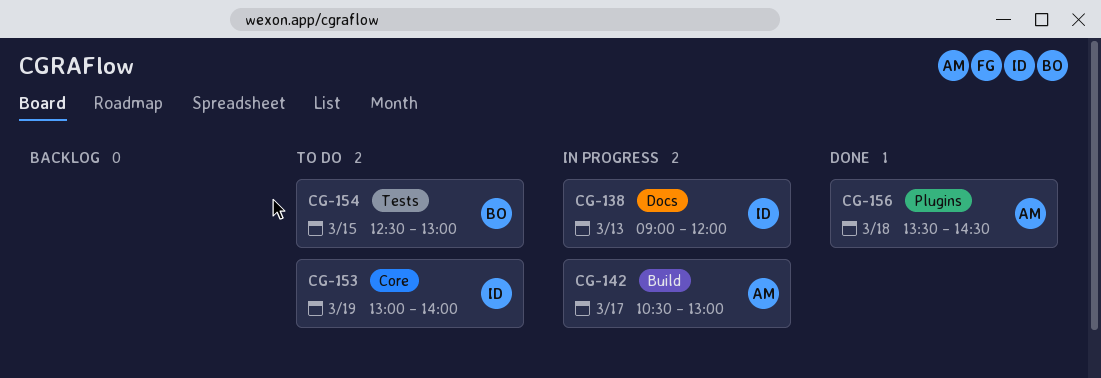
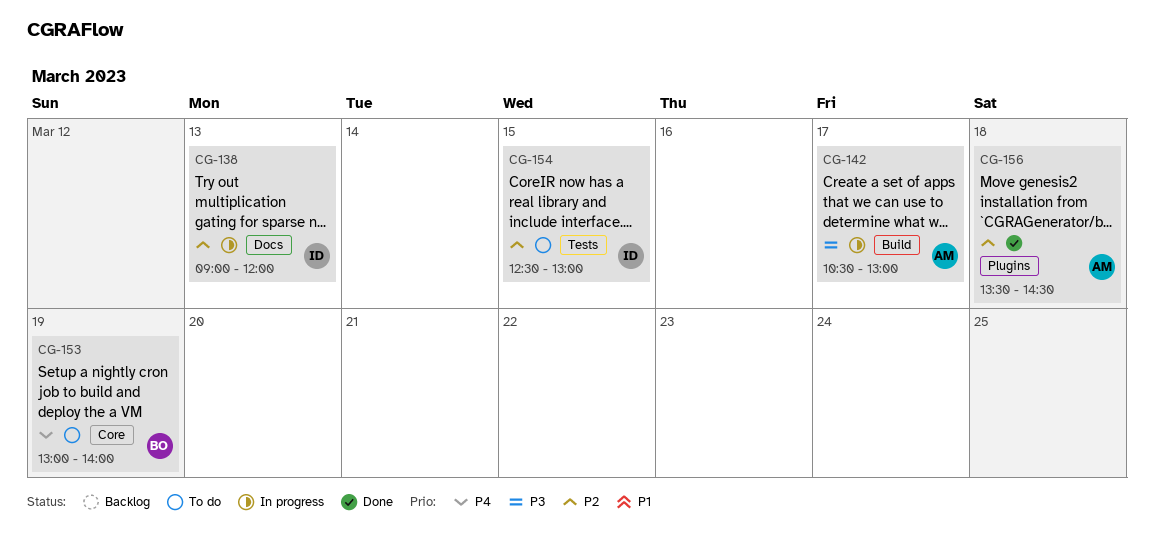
CG-153, owner: ID -> BO
CG-154, owner: BO -> ID

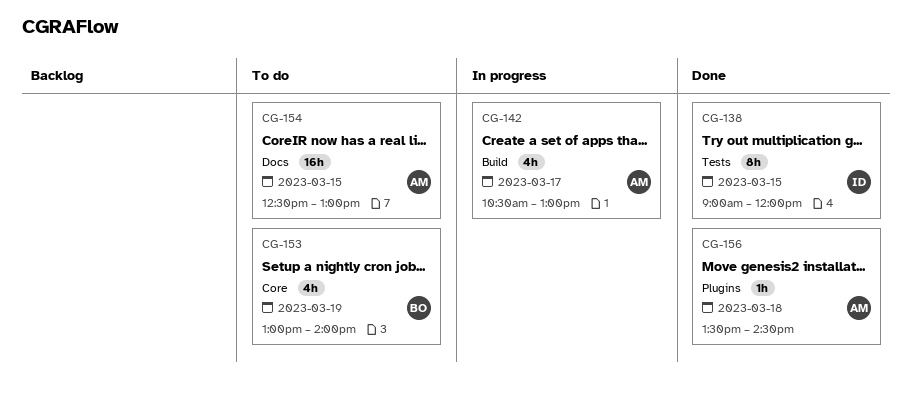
CG-138, status: In progress -> Done
CG-138, label: Docs -> Tests
CG-138, day: Mar 13 -> Mar 15
CG-154, owner: ID -> AM
CG-154, label: Tests -> Docs

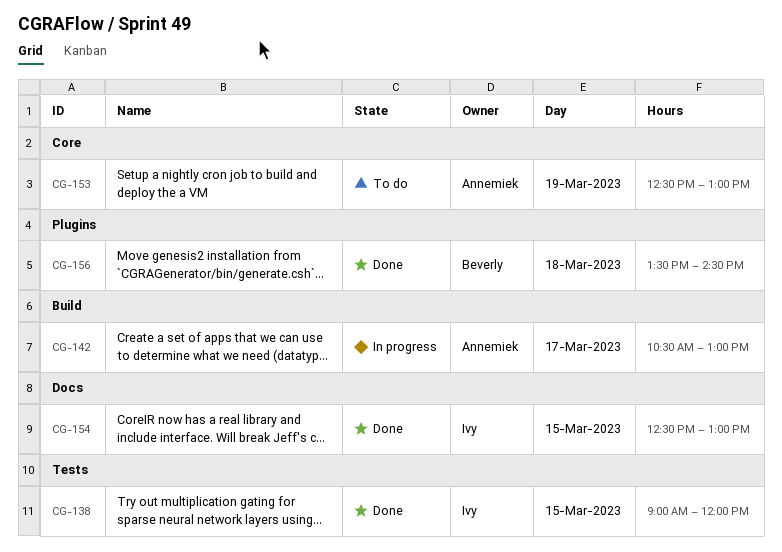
CG-153, owner: Beverly -> Annemiek
CG-153, begins: 13:00 -> 12:30
CG-153, ends: 14:00 -> 13:00
CG-154, status: To do -> Done
CG-154, owner: Annemiek -> Ivy
CG-156, owner: Annemiek -> Beverly

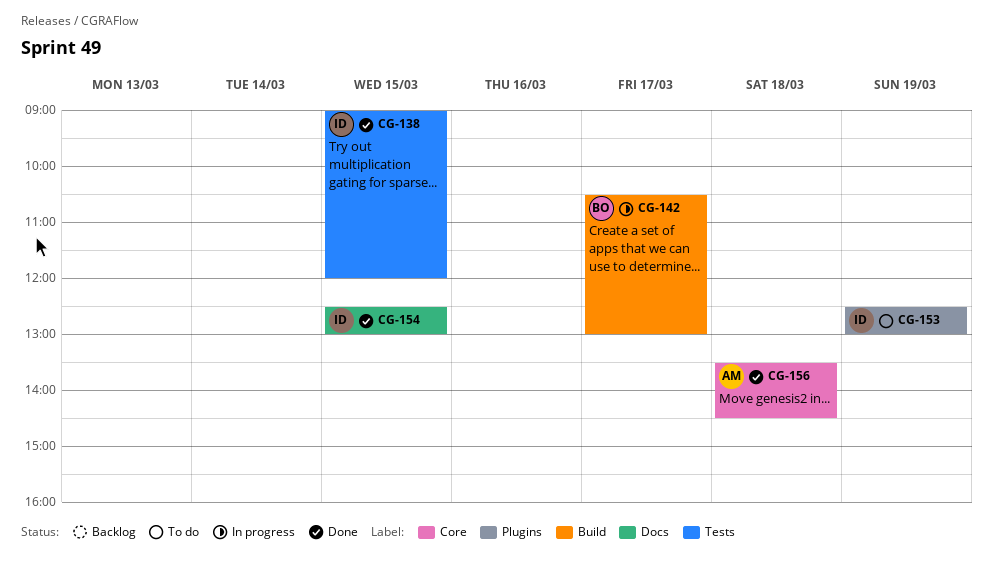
CG-142, owner: Annemiek -> Beverly
CG-153, owner: Annemiek -> Ivy
CG-153, label: Core -> Plugins
CG-156, owner: Beverly -> Annemiek
CG-156, label: Plugins -> Core

